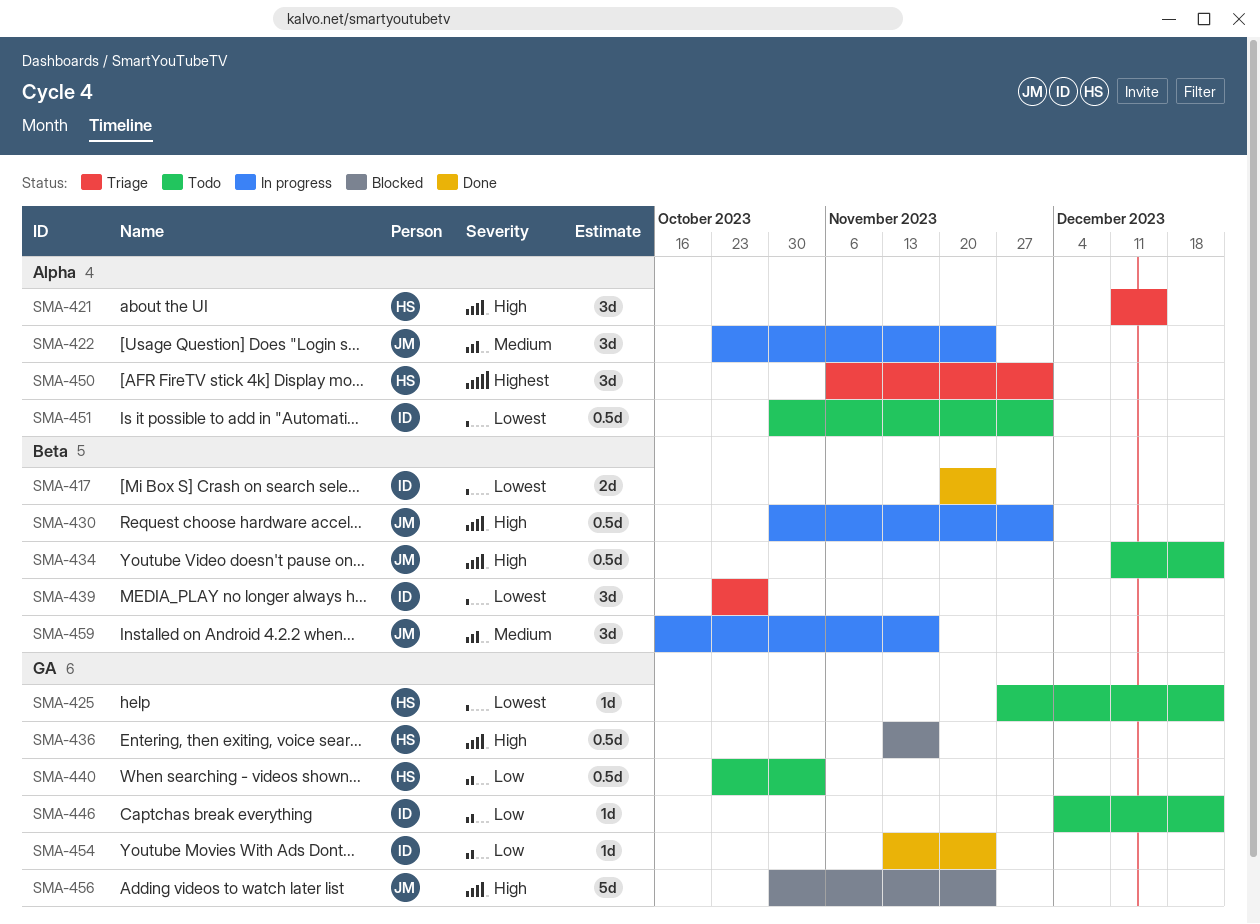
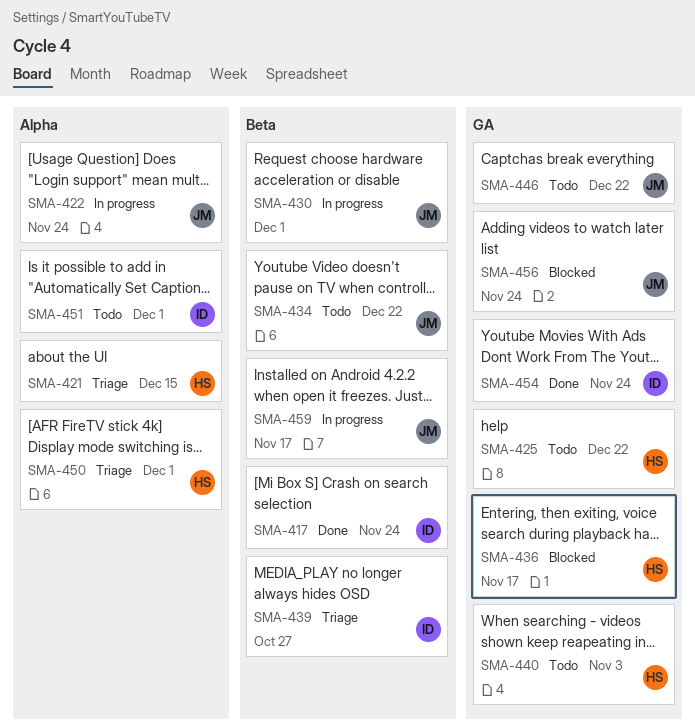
SMA-446, owner: ID -> JM

